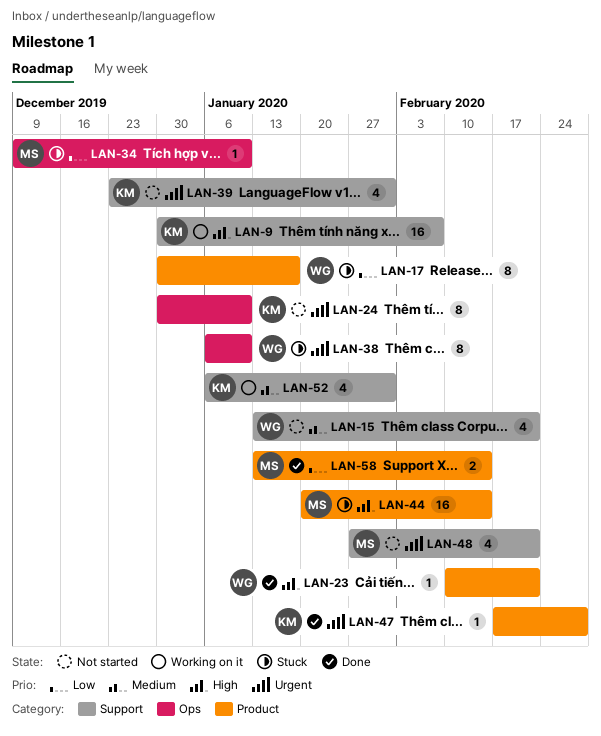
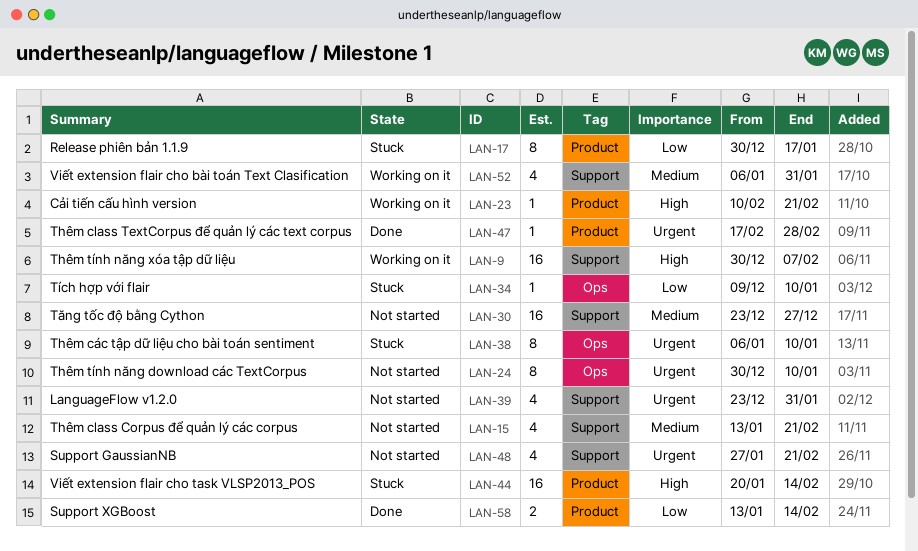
LAN-23, status: Done -> Working on it
LAN-30: none -> present

